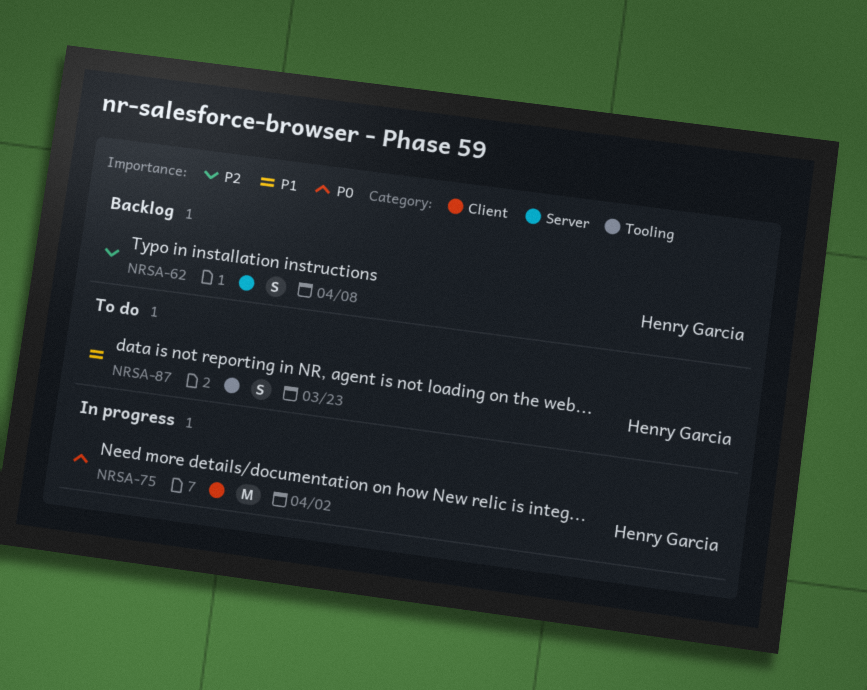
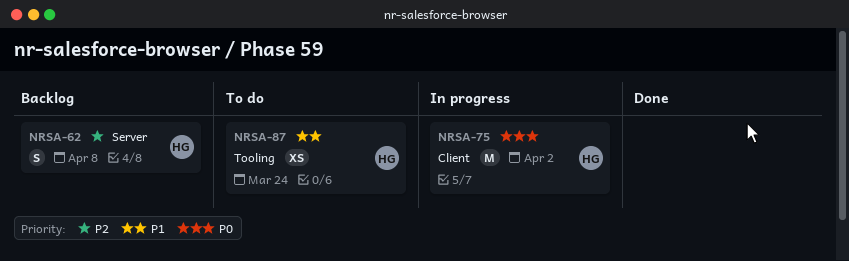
NRSA-87, estimate: S -> XS
NRSA-87, due: Mar 23 -> Mar 24

